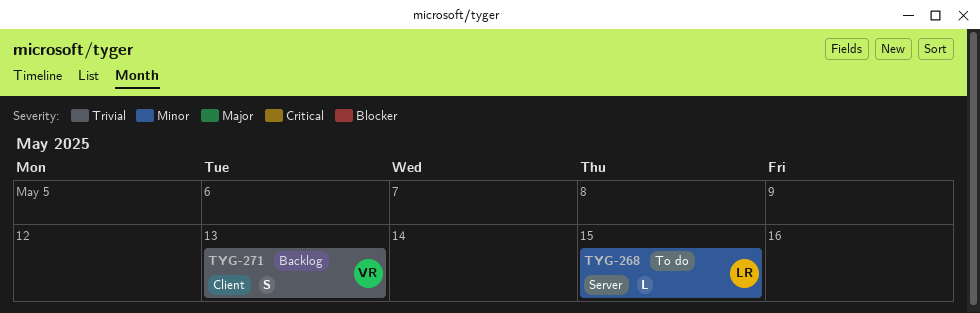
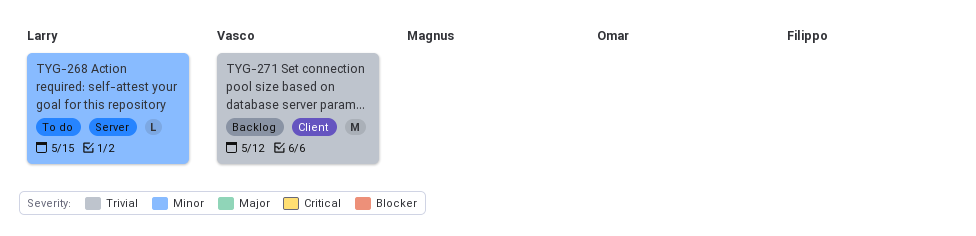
TYG-271, estimate: S -> M
TYG-271, due: May 13 -> May 12

